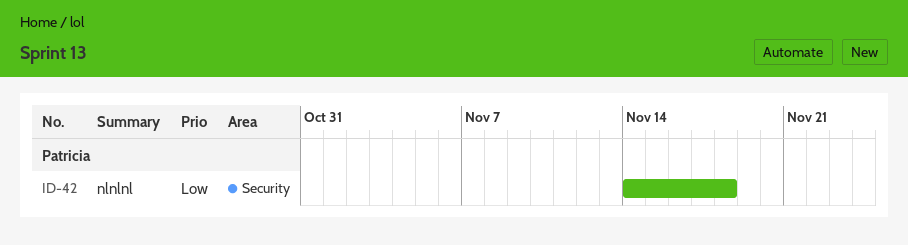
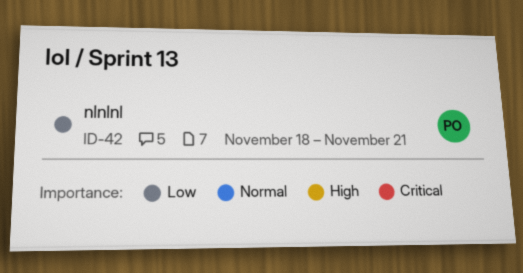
ID-42, start: Nov 14 -> Nov 18
ID-42, due: Nov 18 -> Nov 21

